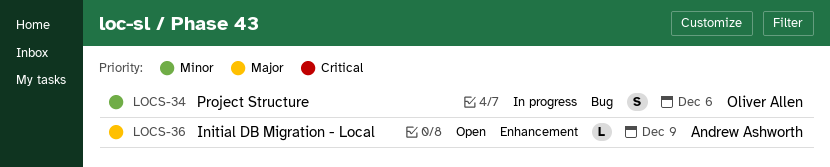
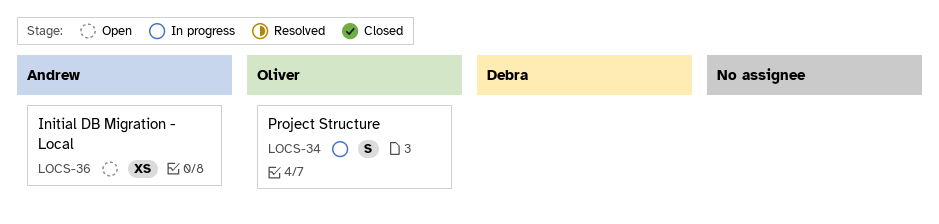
LOCS-36, estimate: L -> XS

